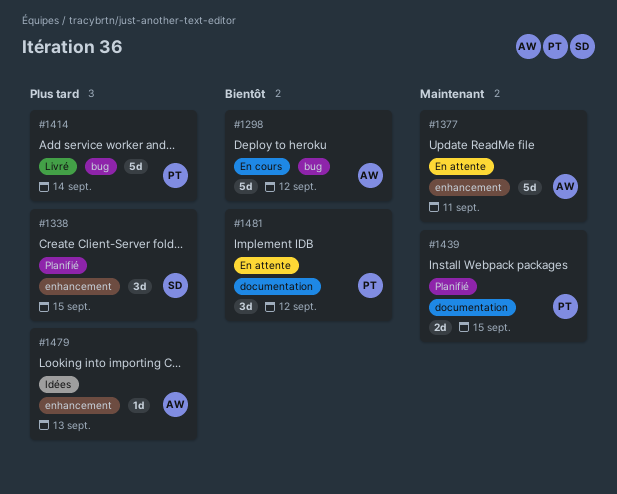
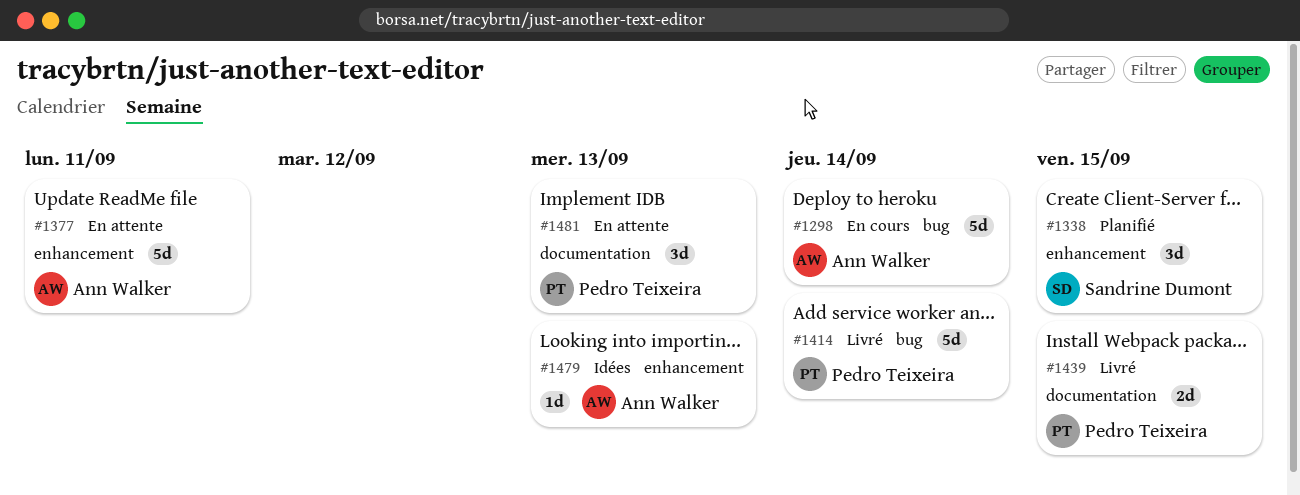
#1298, due: Sep 12 -> Sep 14
#1439, status: Planifié -> Livré
#1481, due: Sep 12 -> Sep 13

